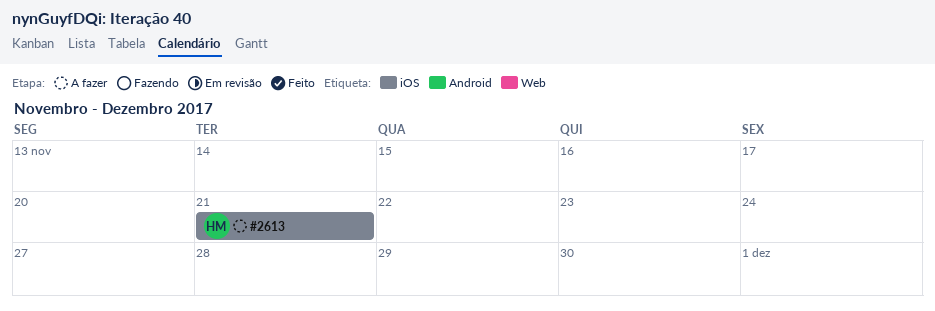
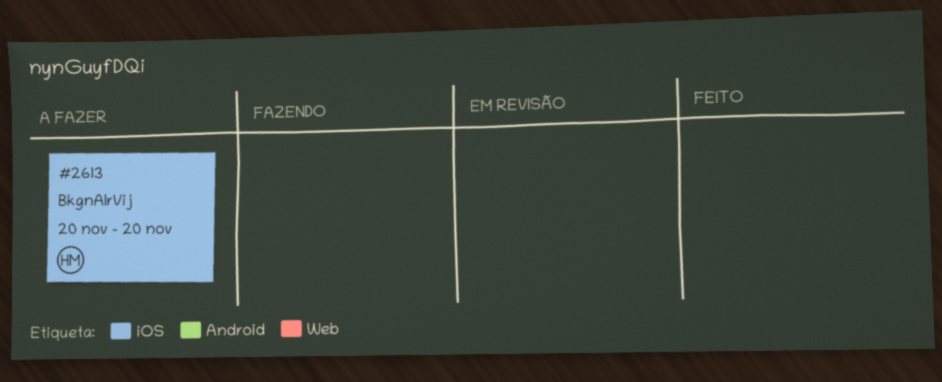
#2613, start: Nov 21 -> Nov 20
#2613, due: Nov 21 -> Nov 20

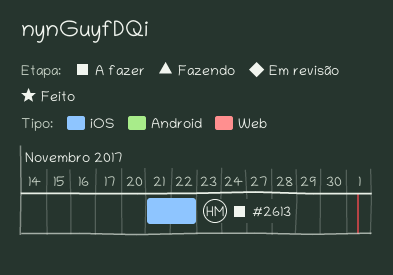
#2613, start: Nov 20 -> Nov 21
#2613, due: Nov 20 -> Nov 22

